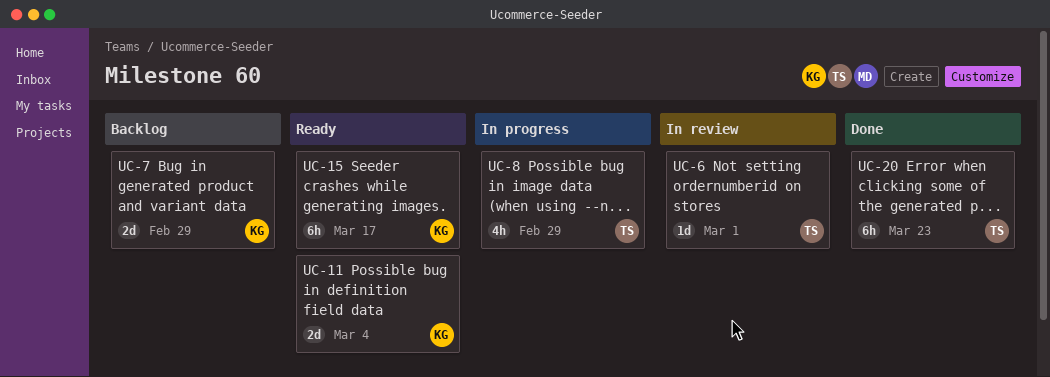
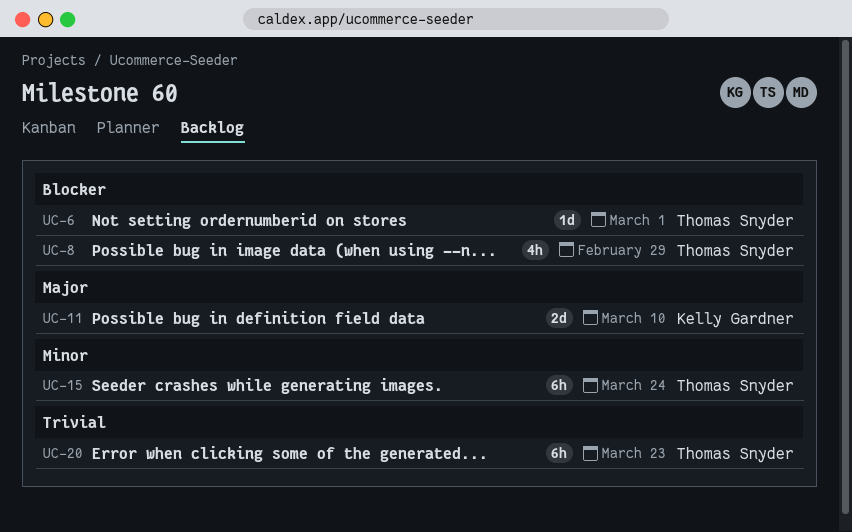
UC-7: present -> none
UC-11, due: Mar 4 -> Mar 10
UC-15, owner: Kelly Gardner -> Thomas Snyder
UC-15, due: Mar 17 -> Mar 24

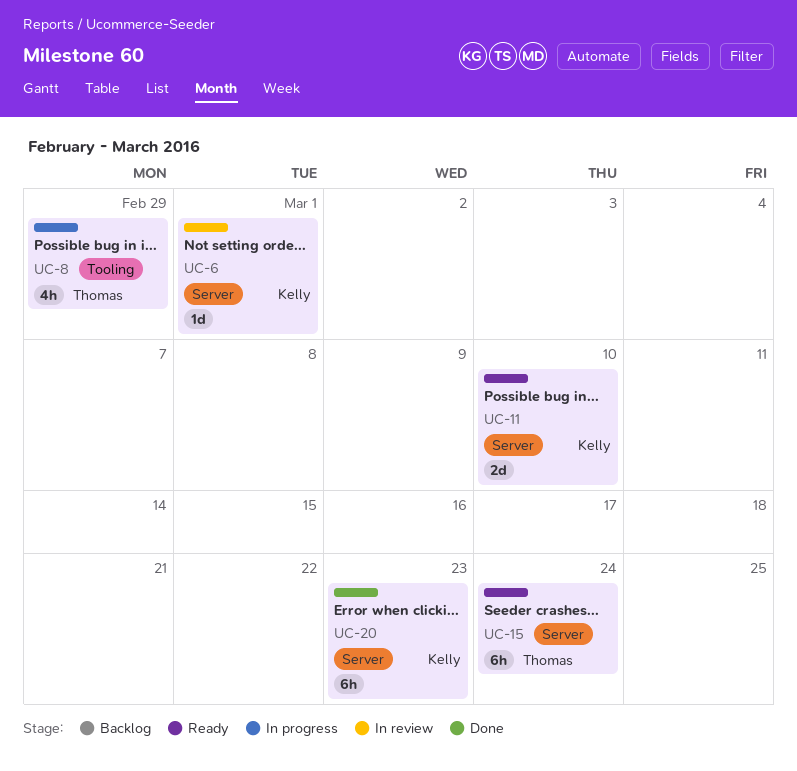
UC-6, owner: Thomas Snyder -> Kelly Gardner
UC-20, owner: Thomas Snyder -> Kelly Gardner

